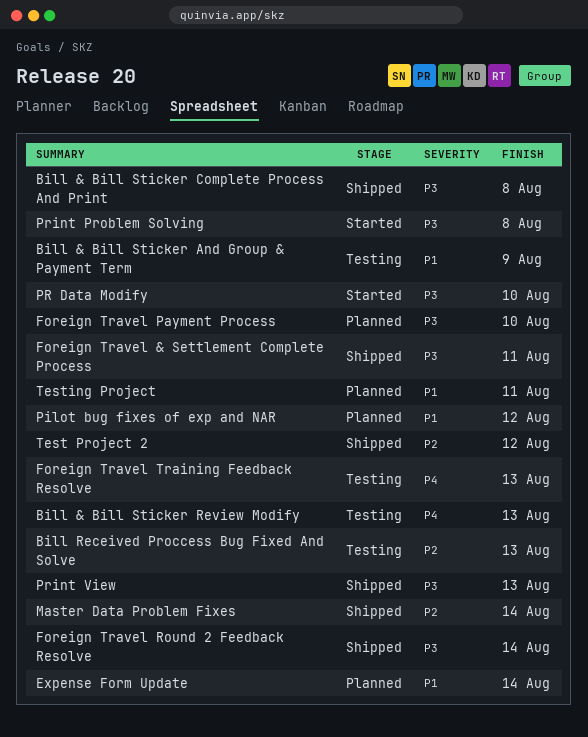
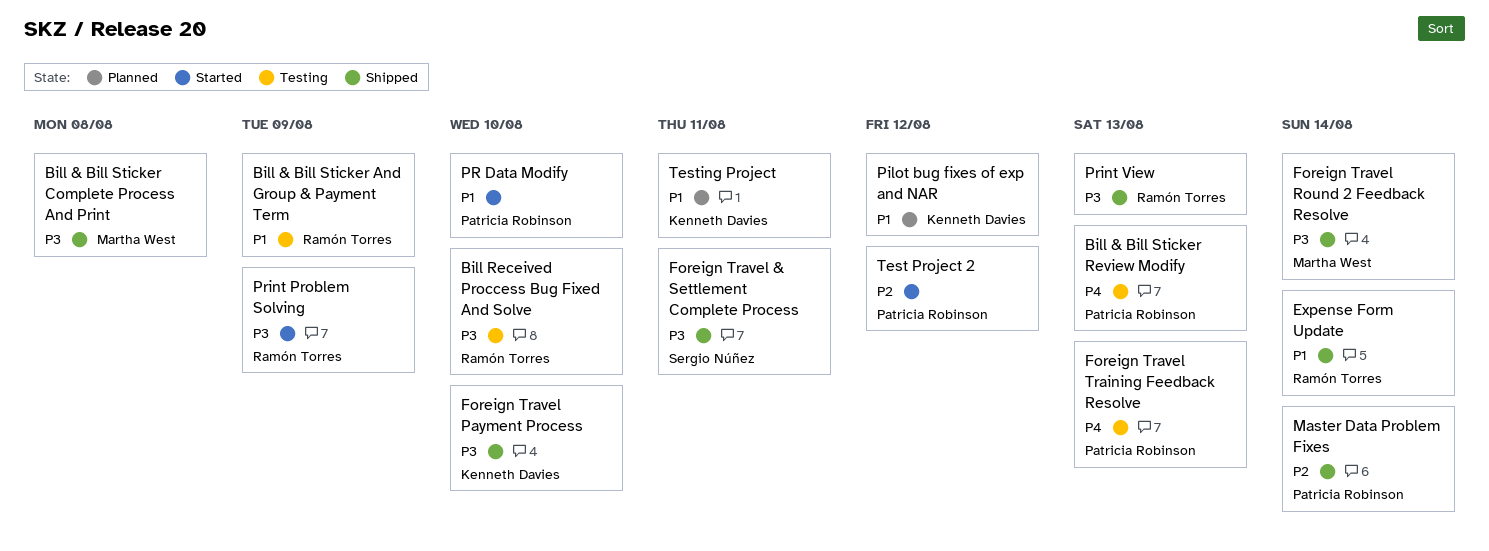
Bill Received Proccess Bug Fixed And Solve, priority: P2 -> P3
Bill Received Proccess Bug Fixed And Solve, due: Aug 13 -> Aug 10
Expense Form Update, status: Planned -> Shipped
Foreign Travel Payment Process, status: Planned -> Shipped
PR Data Modify, priority: P3 -> P1
Print Problem Solving, due: Aug 8 -> Aug 9
Test Project 2, status: Shipped -> Started

